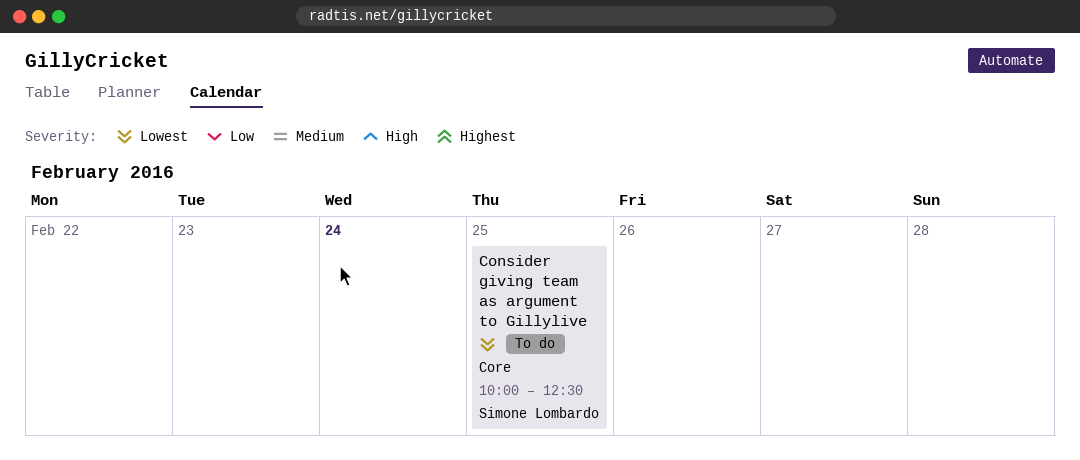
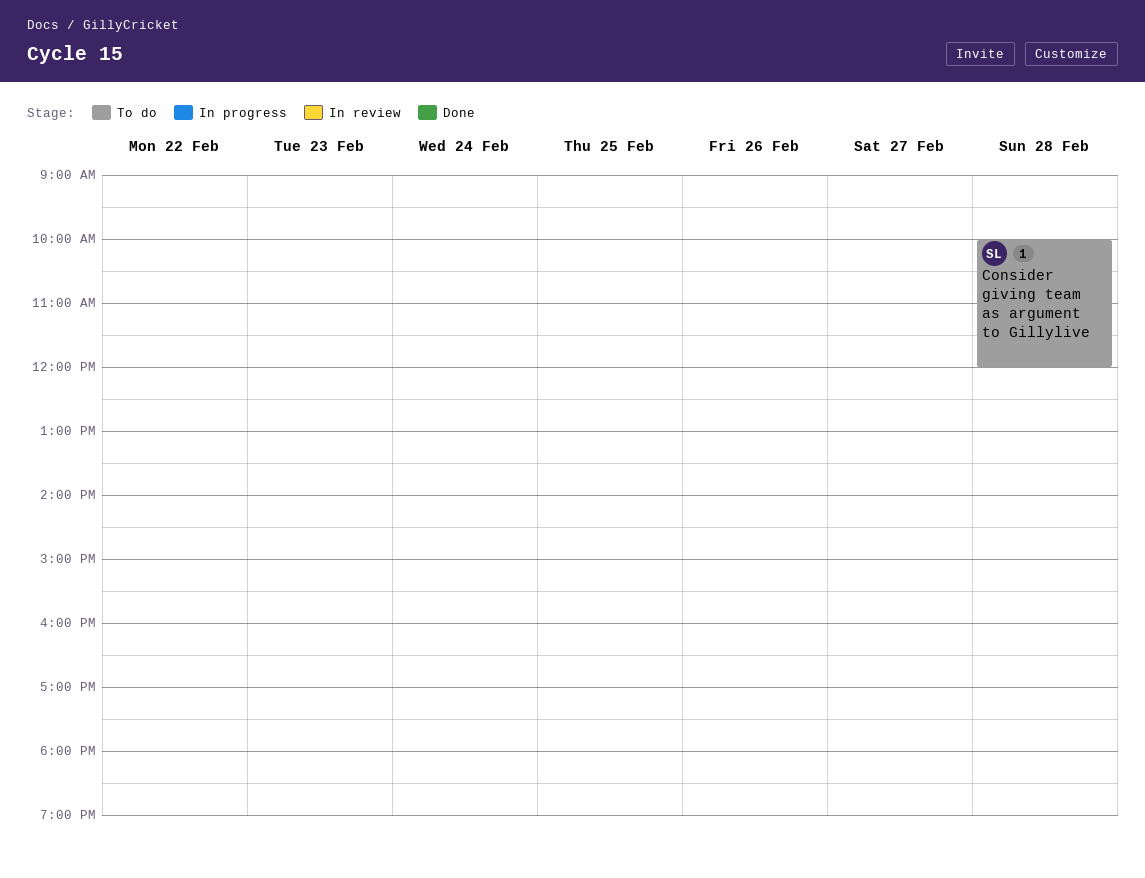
Consider giving team as argument to Gillylive, day: Feb 25 -> Feb 28
Consider giving team as argument to Gillylive, ends: 12:30 -> 12:00

